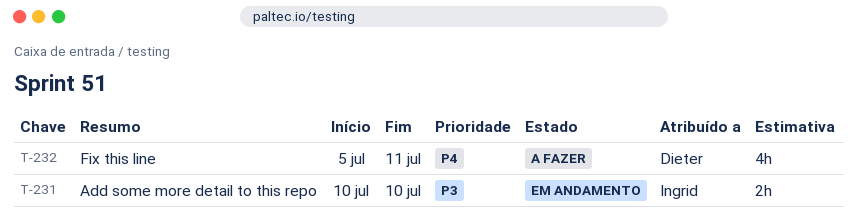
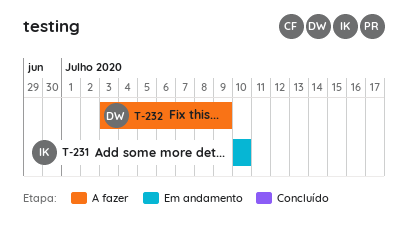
T-232, start: Jul 5 -> Jul 3
T-232, due: Jul 11 -> Jul 9

